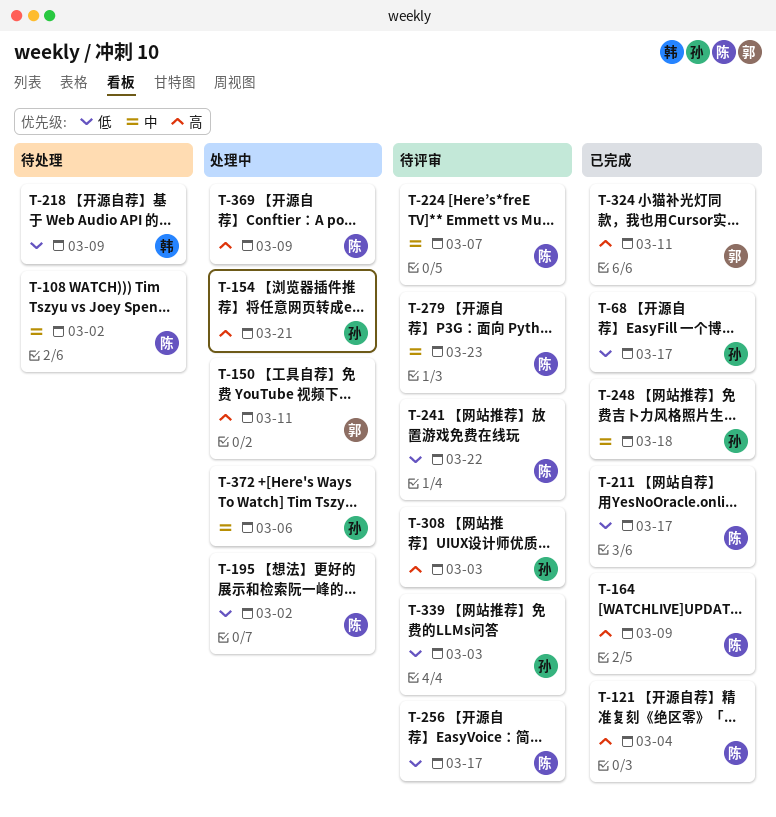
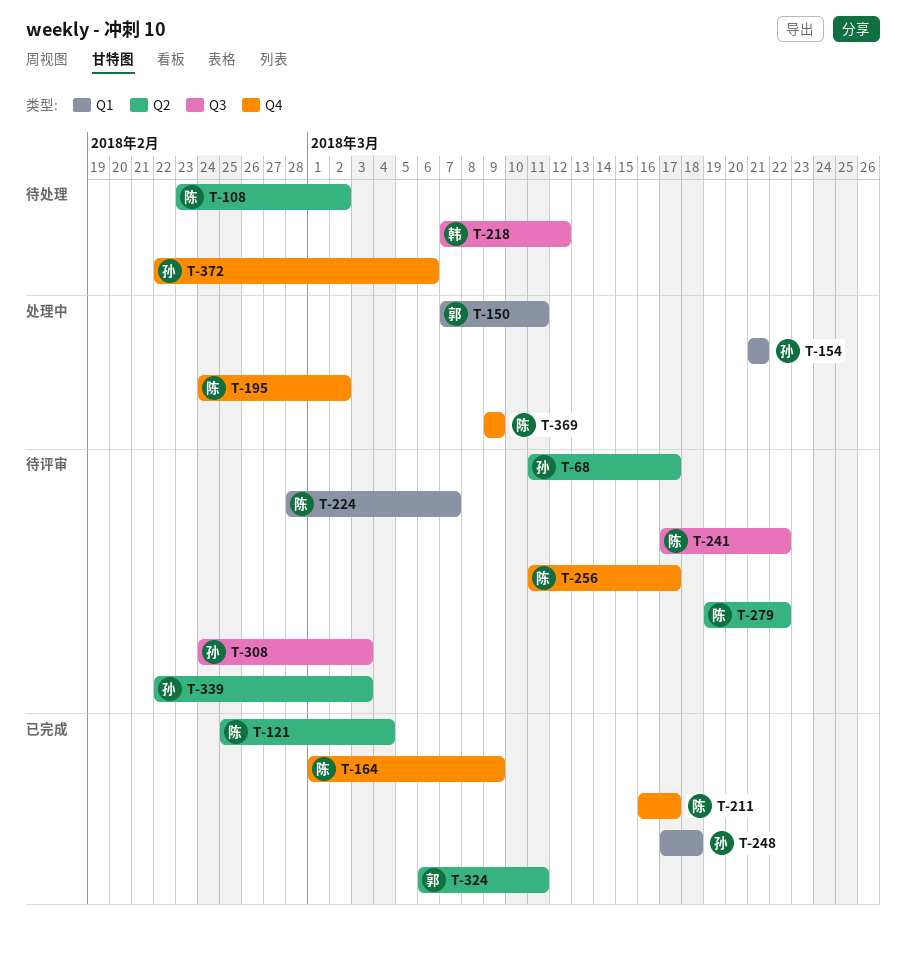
T-68, status: 已完成 -> 待评审
T-218, due: Mar 9 -> Mar 12
T-279, due: Mar 23 -> Mar 22
T-372, status: 处理中 -> 待处理

